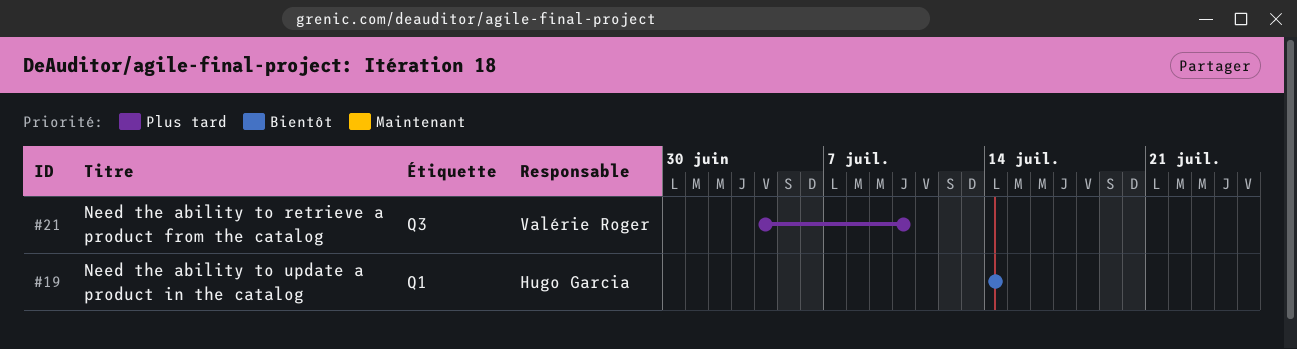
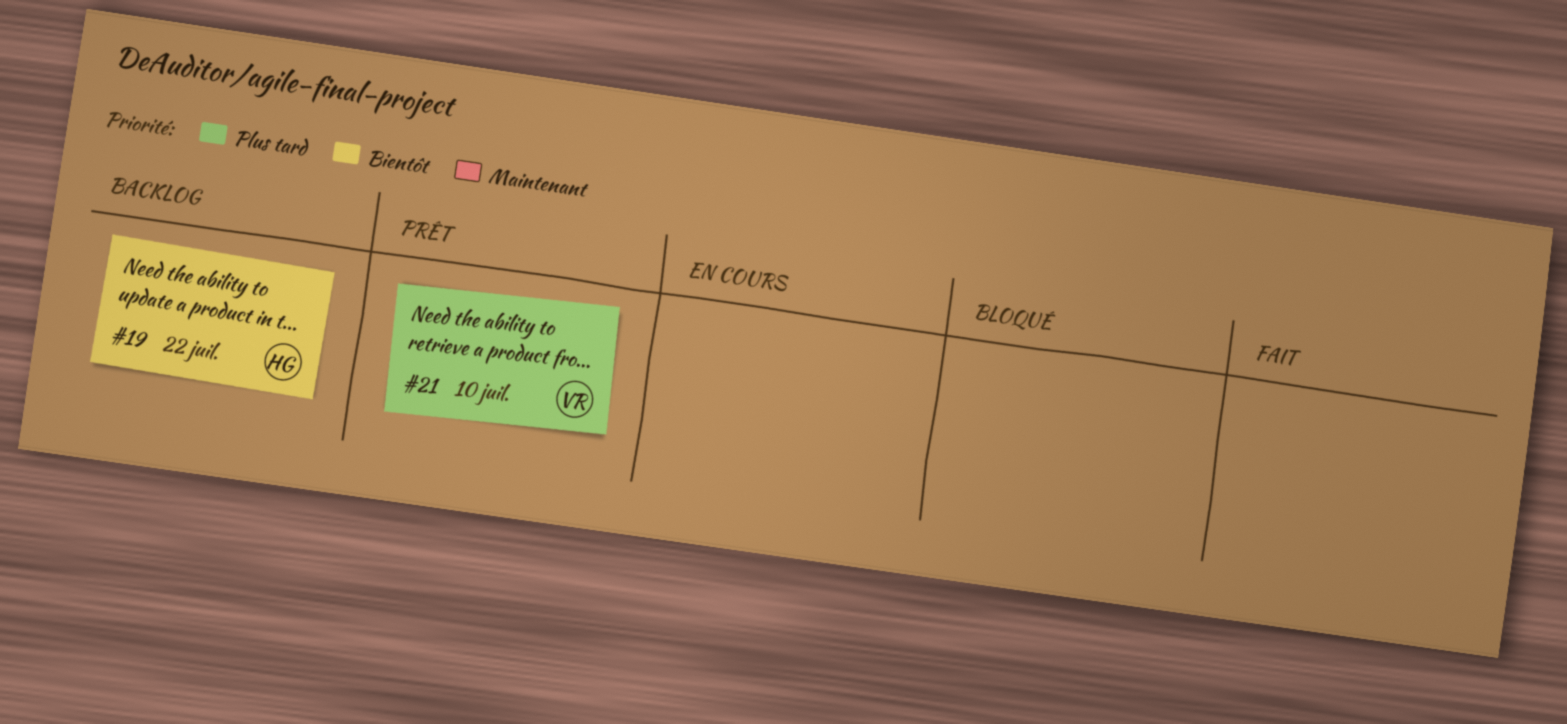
#19, due: Jul 14 -> Jul 22

